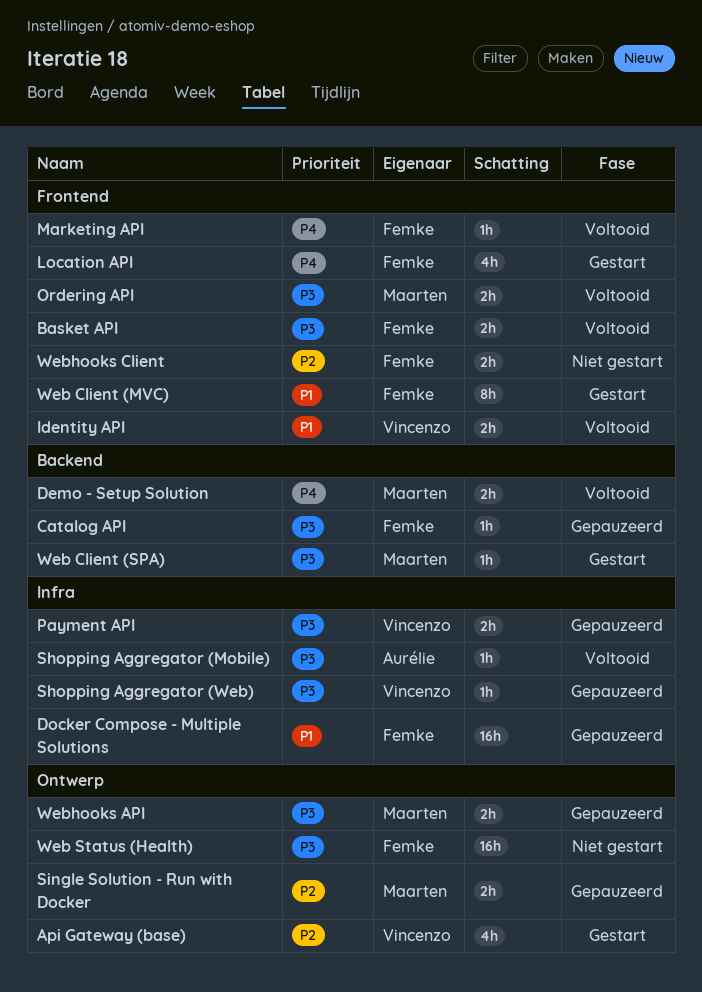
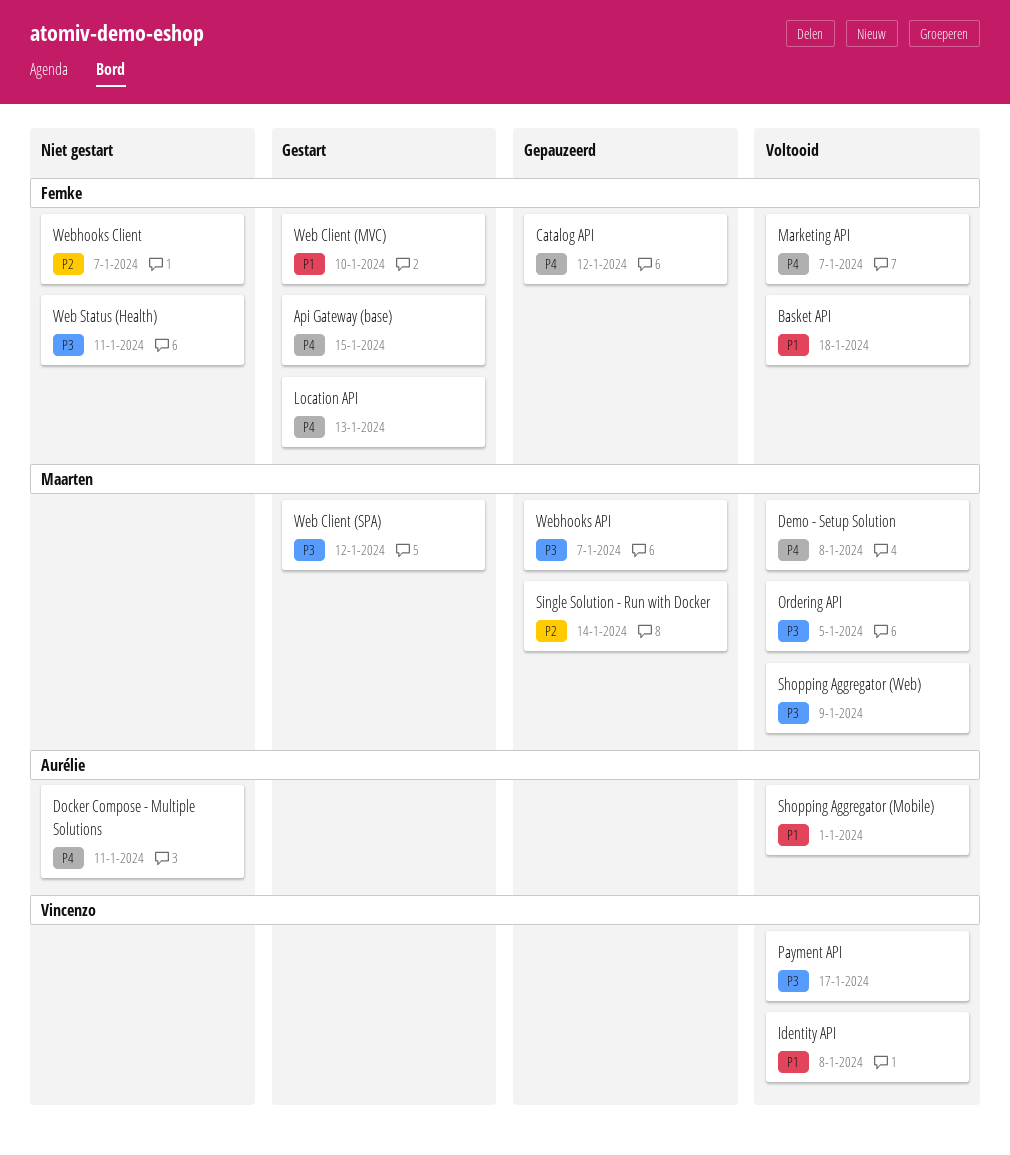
Api Gateway (base), owner: Vincenzo -> Femke
Api Gateway (base), priority: P2 -> P4
Basket API, priority: P3 -> P1
Catalog API, priority: P3 -> P4
Docker Compose - Multiple Solutions, status: Gepauzeerd -> Niet gestart
Docker Compose - Multiple Solutions, owner: Femke -> Aurélie
Docker Compose - Multiple Solutions, priority: P1 -> P4
Payment API, status: Gepauzeerd -> Voltooid
Shopping Aggregator (Mobile), priority: P3 -> P1
Shopping Aggregator (Web), status: Gepauzeerd -> Voltooid
Shopping Aggregator (Web), owner: Vincenzo -> Maarten

